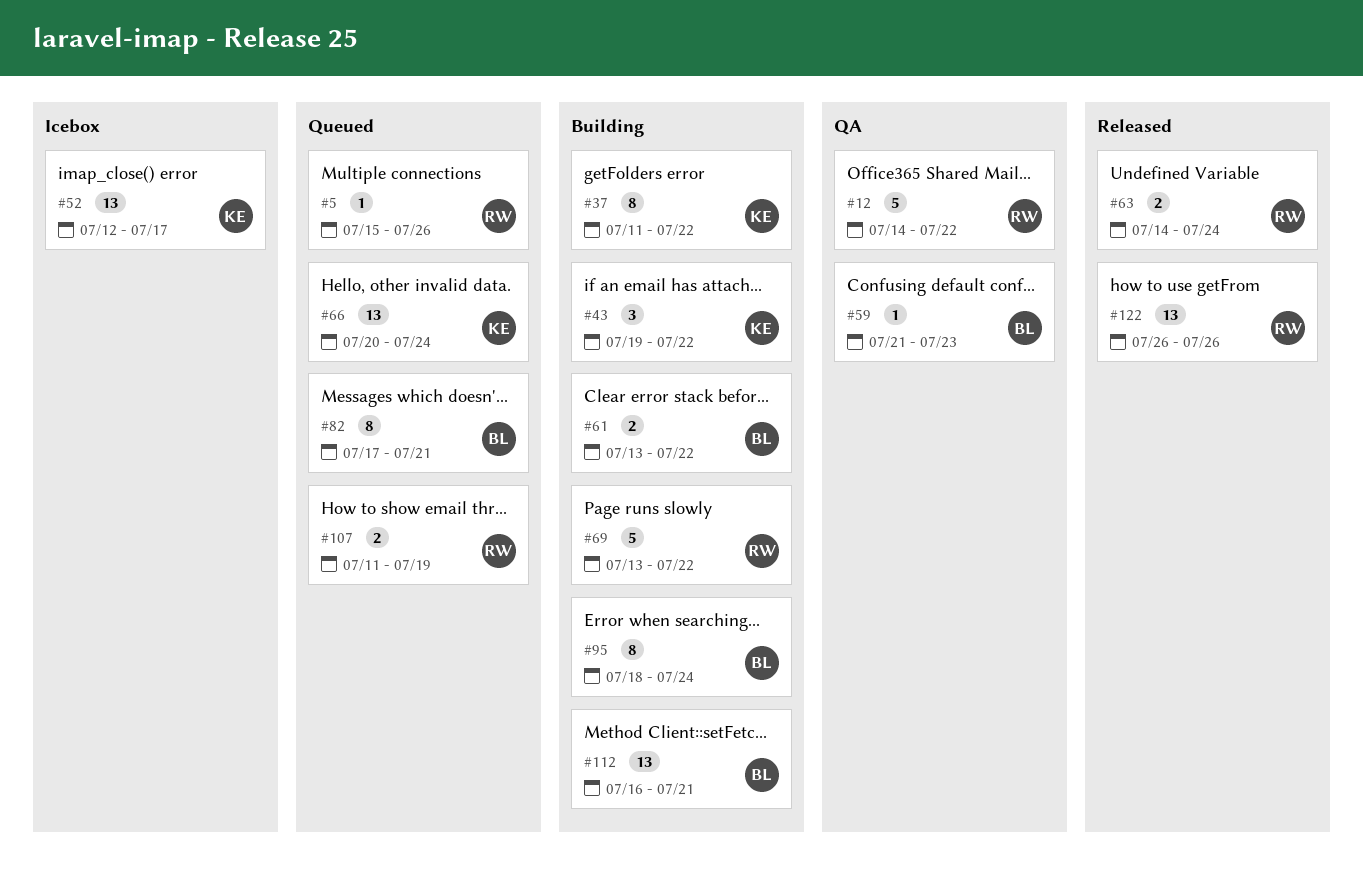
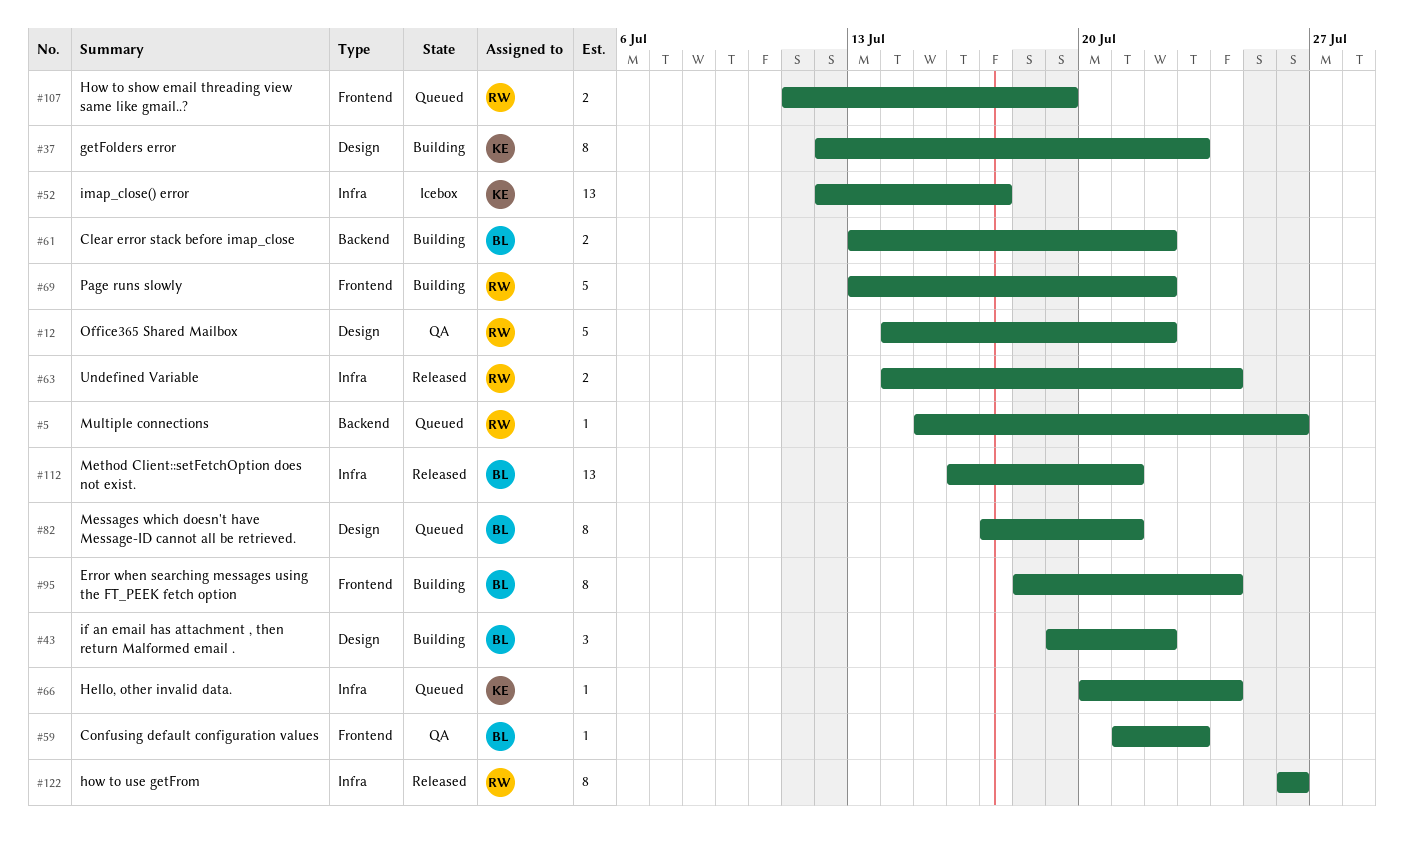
#37, start: Jul 11 -> Jul 12
#37, due: Jul 22 -> Jul 23
#43, owner: KE -> BL
#66, estimate: 13 -> 1
#112, status: Building -> Released
#122, estimate: 13 -> 8

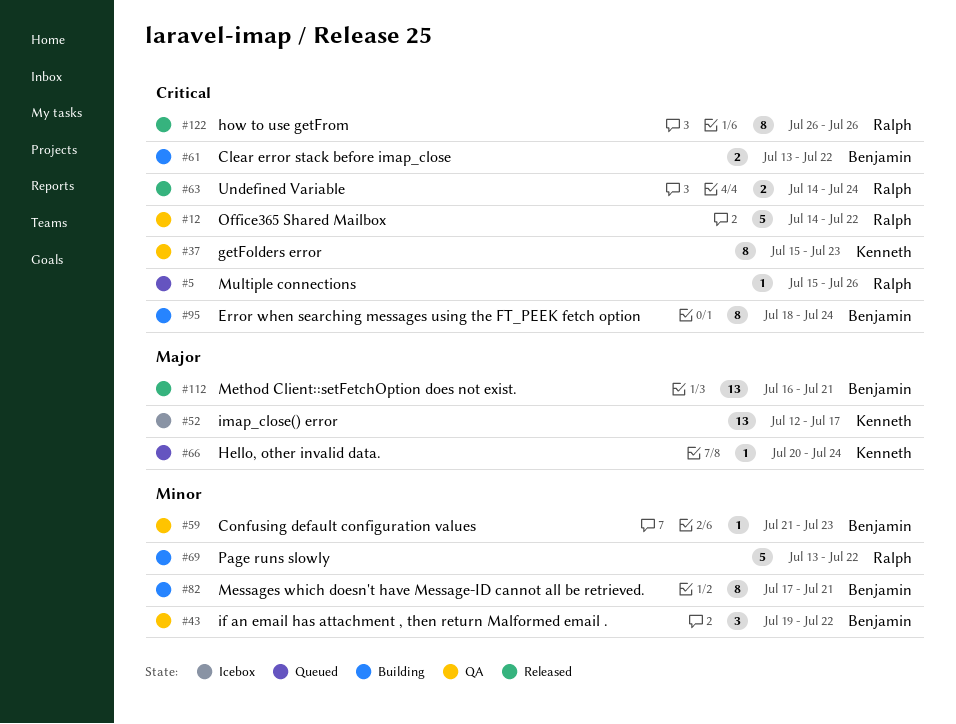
#37, status: Building -> QA
#37, start: Jul 12 -> Jul 15
#43, status: Building -> QA
#82, status: Queued -> Building
#107: present -> none

